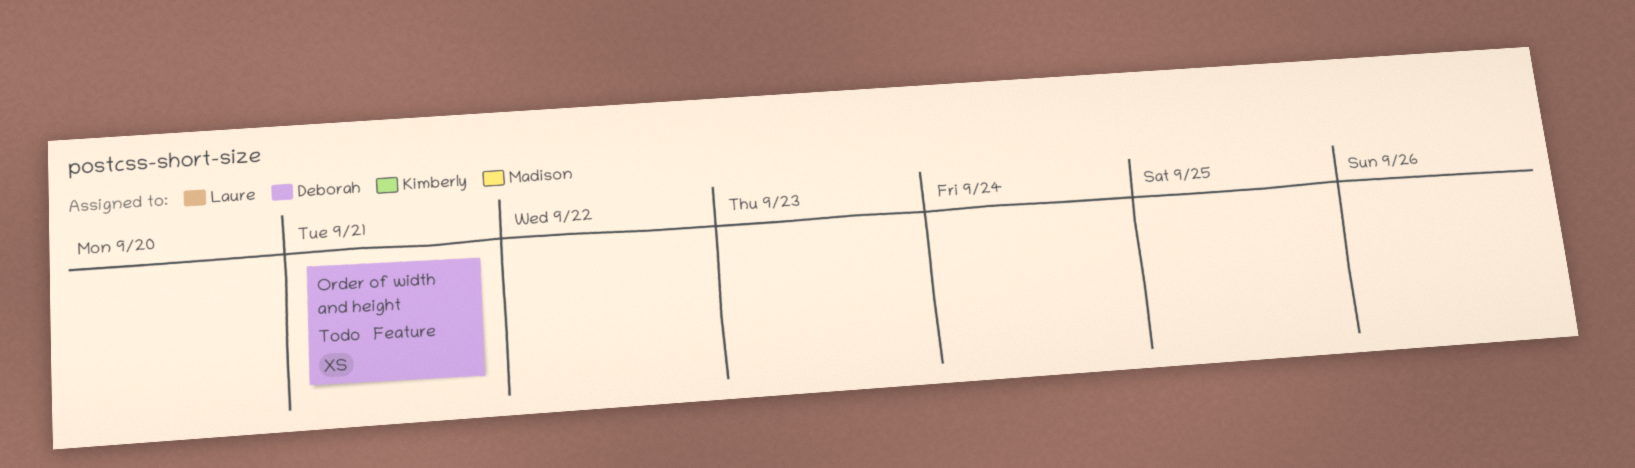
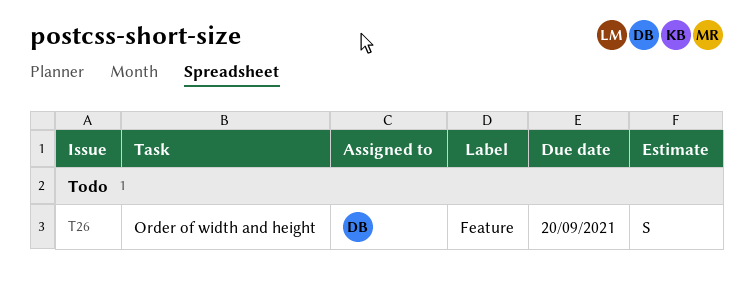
Order of width and height, estimate: XS -> S
Order of width and height, due: Sep 21 -> Sep 20

